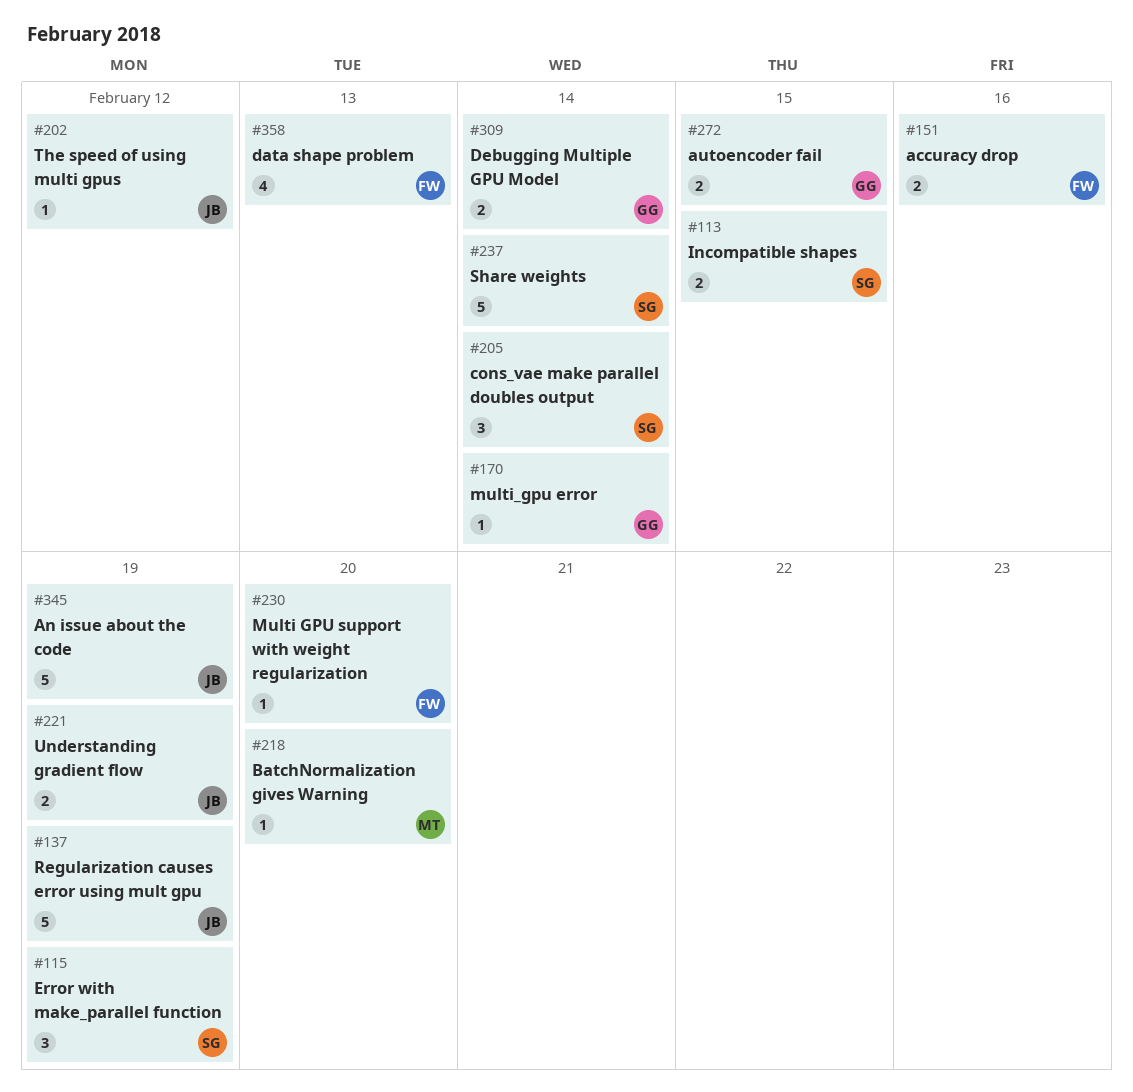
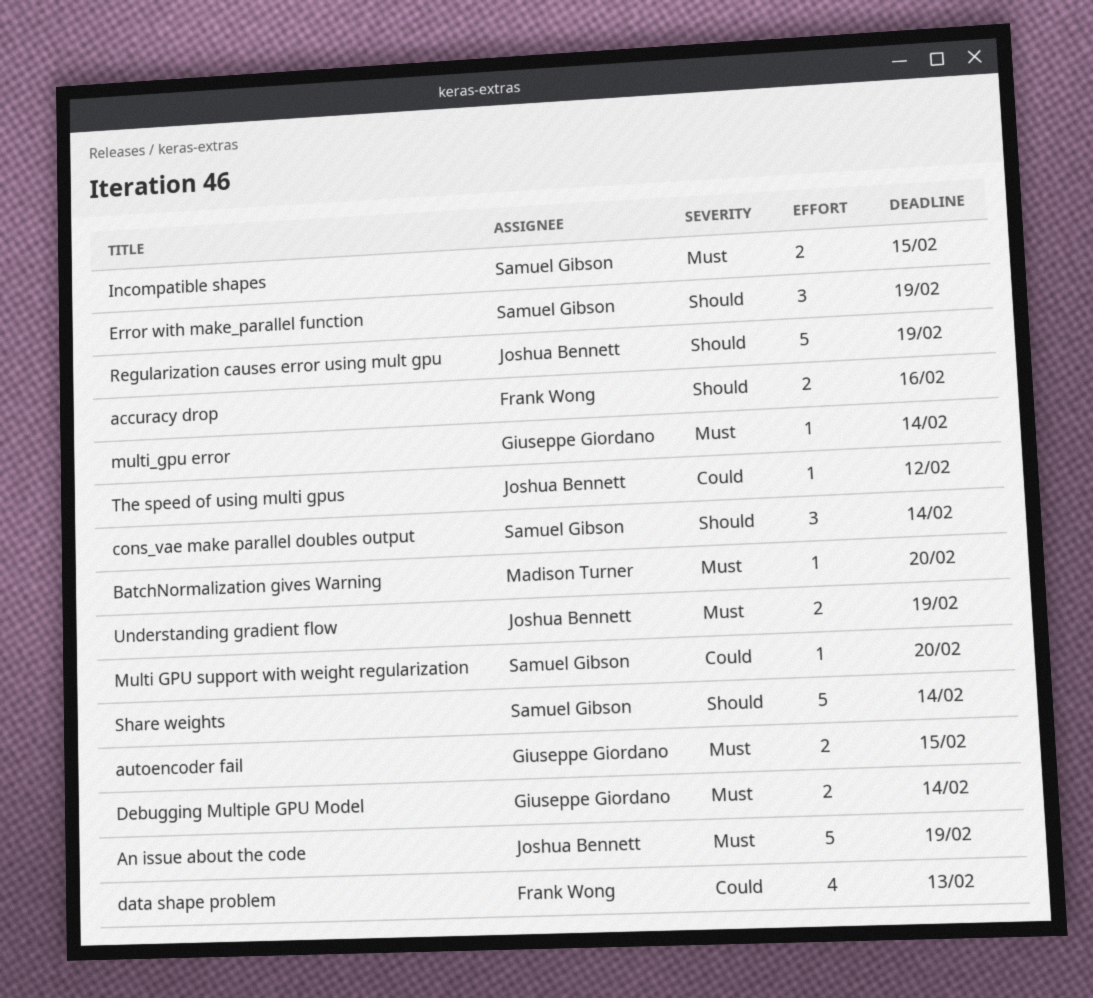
Multi GPU support with weight regularization, owner: Frank Wong -> Samuel Gibson

